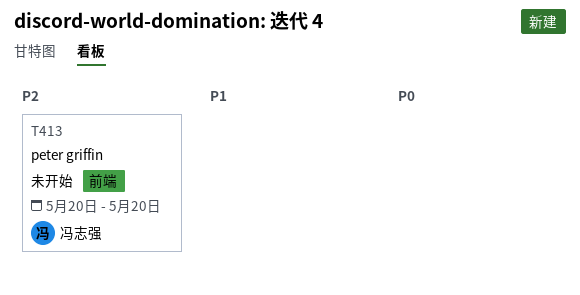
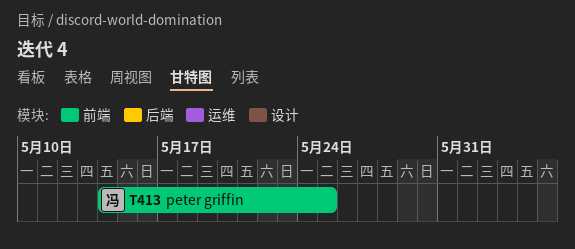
T413, start: May 20 -> May 14
T413, due: May 20 -> May 25

